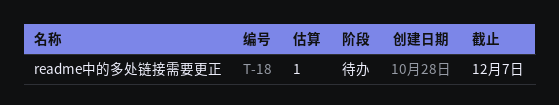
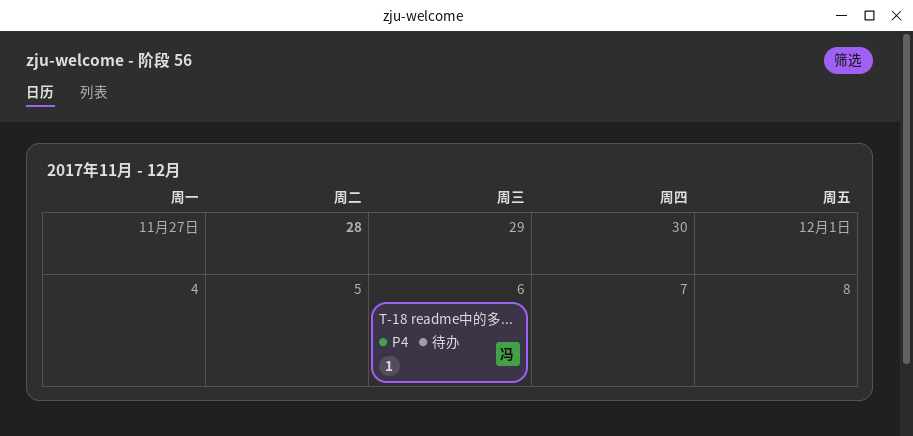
T-18, due: Dec 7 -> Dec 6

